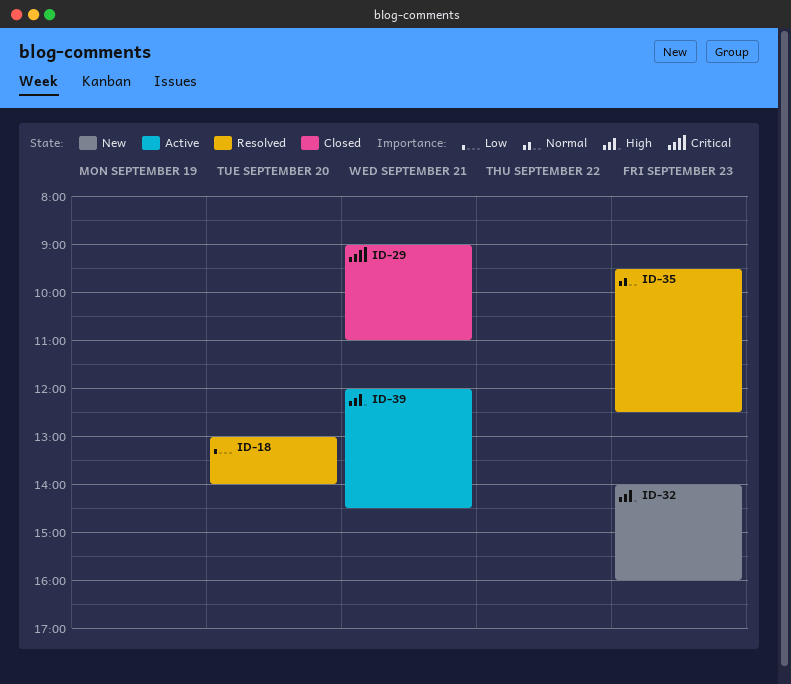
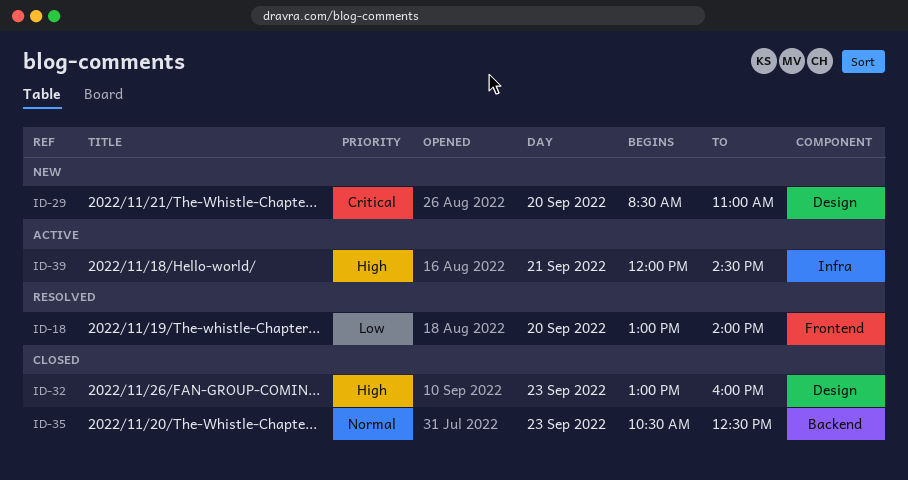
ID-29, status: Closed -> New
ID-29, day: Sep 21 -> Sep 20
ID-29, begins: 09:00 -> 08:30
ID-32, status: New -> Closed
ID-32, begins: 14:00 -> 13:00
ID-35, status: Resolved -> Closed
ID-35, begins: 09:30 -> 10:30

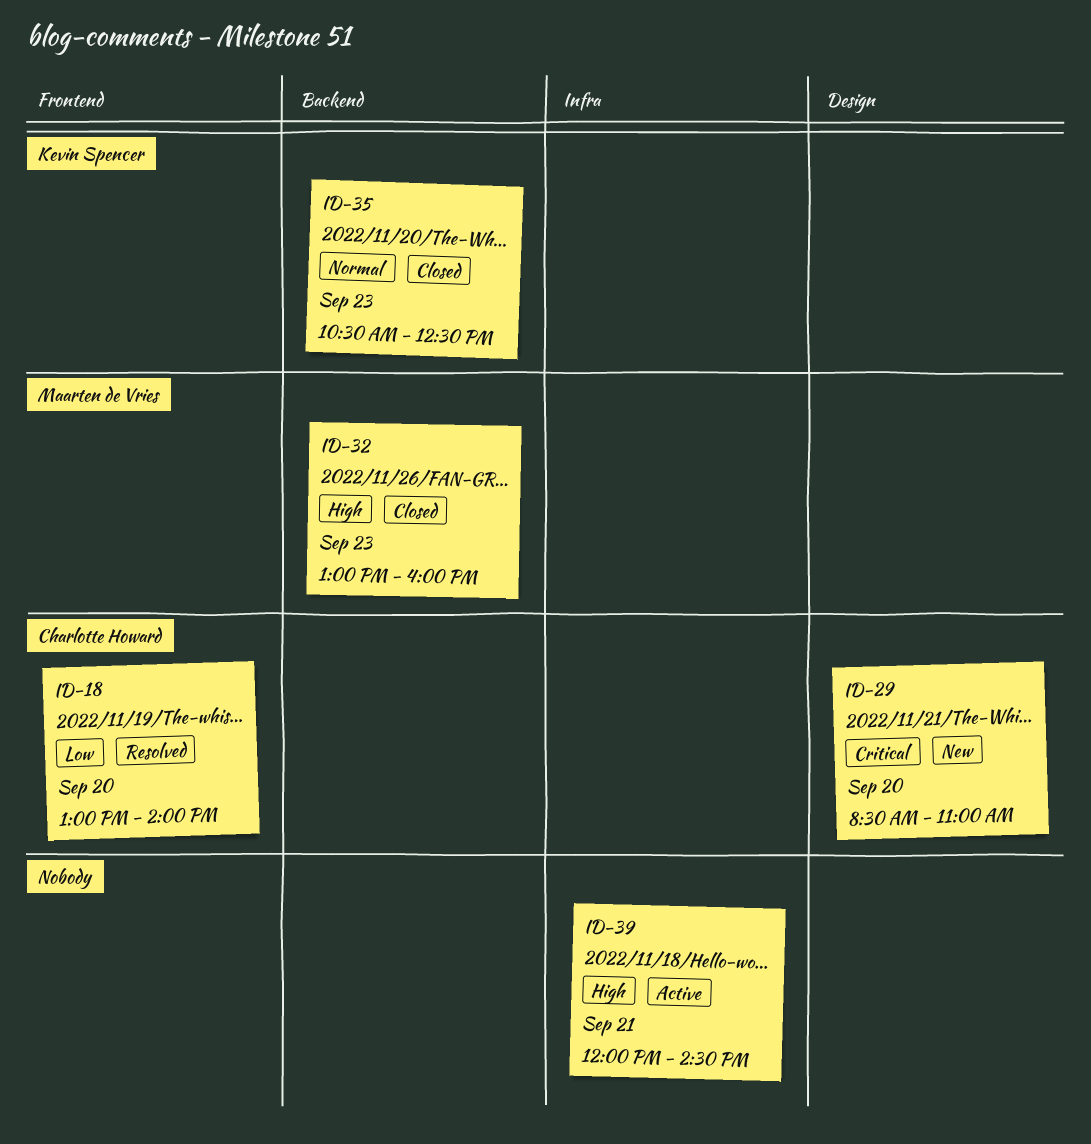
ID-32, label: Design -> Backend

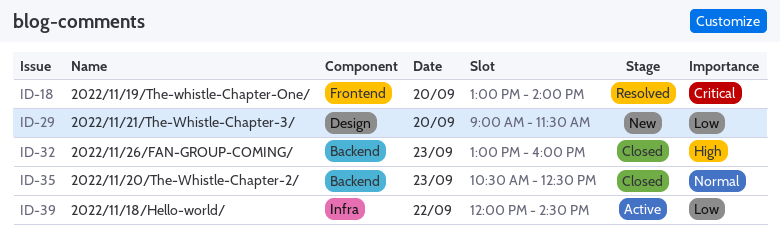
ID-18, priority: Low -> Critical
ID-29, priority: Critical -> Low
ID-29, begins: 08:30 -> 09:00
ID-29, ends: 11:00 -> 11:30
ID-39, priority: High -> Low
ID-39, day: Sep 21 -> Sep 22

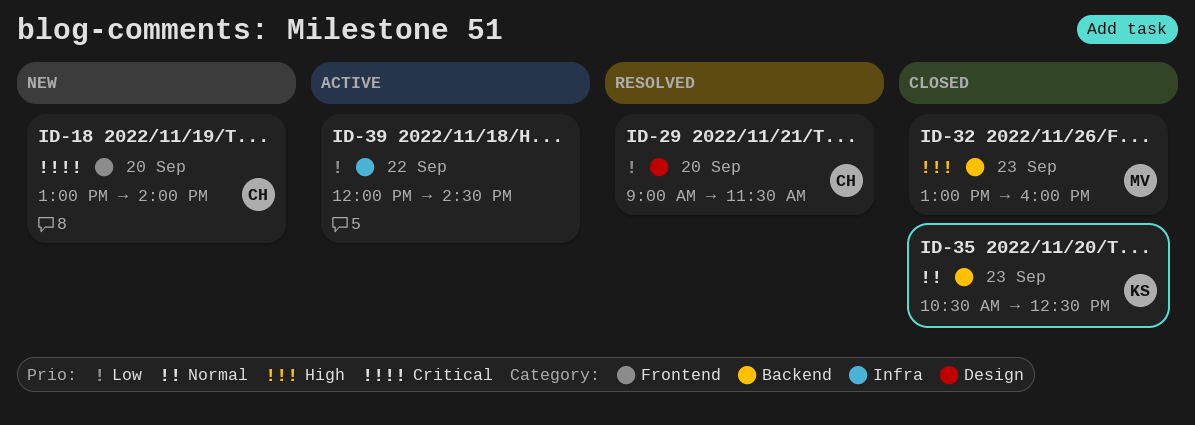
ID-18, status: Resolved -> New
ID-29, status: New -> Resolved

